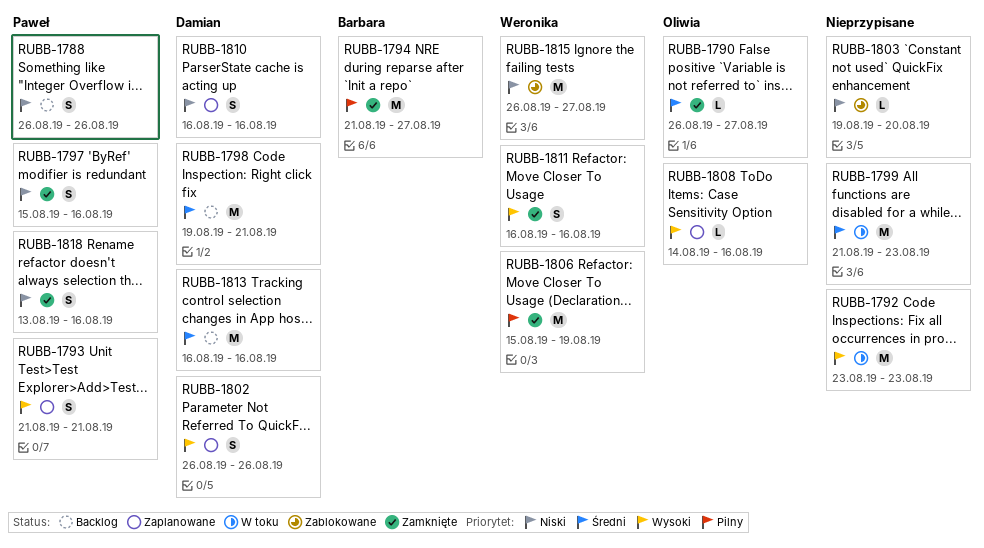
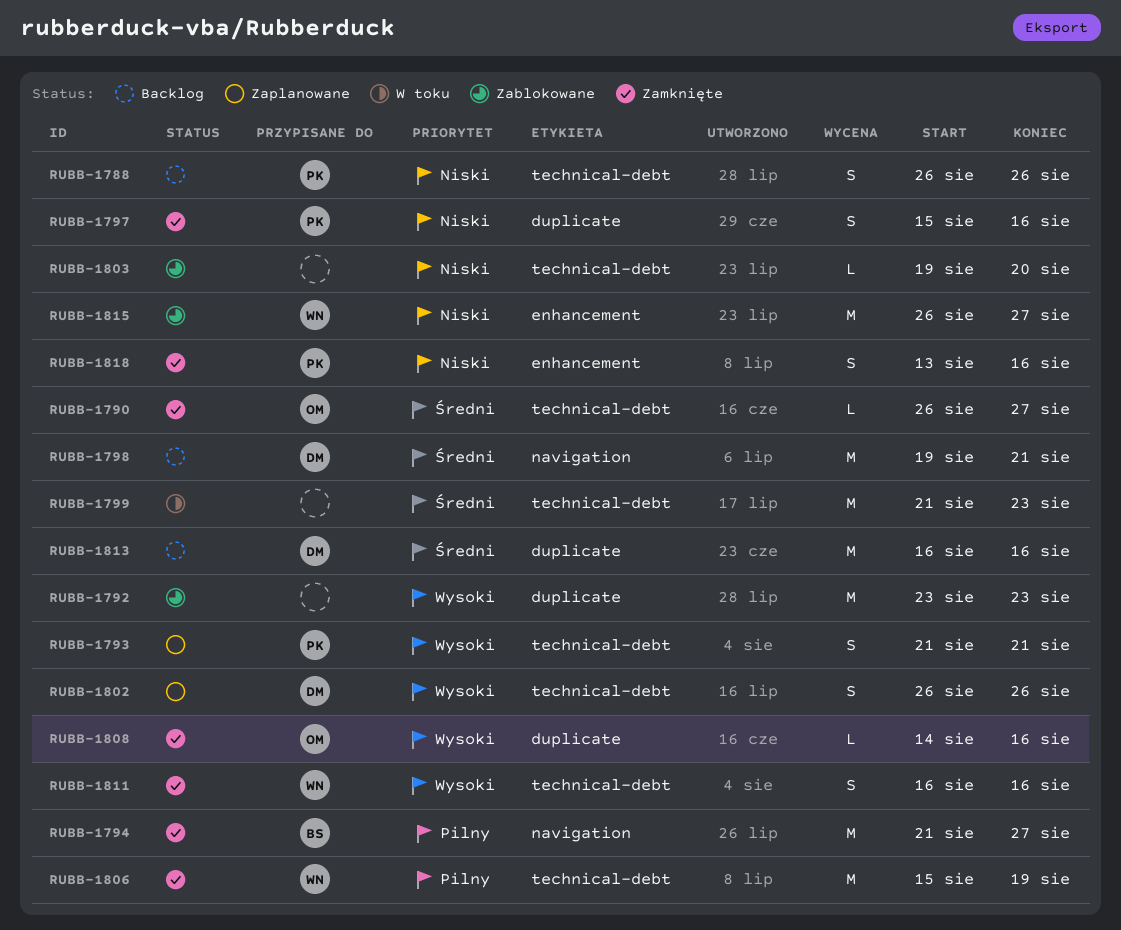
RUBB-1792, status: W toku -> Zablokowane
RUBB-1808, status: Zaplanowane -> Zamknięte
RUBB-1810: present -> none

